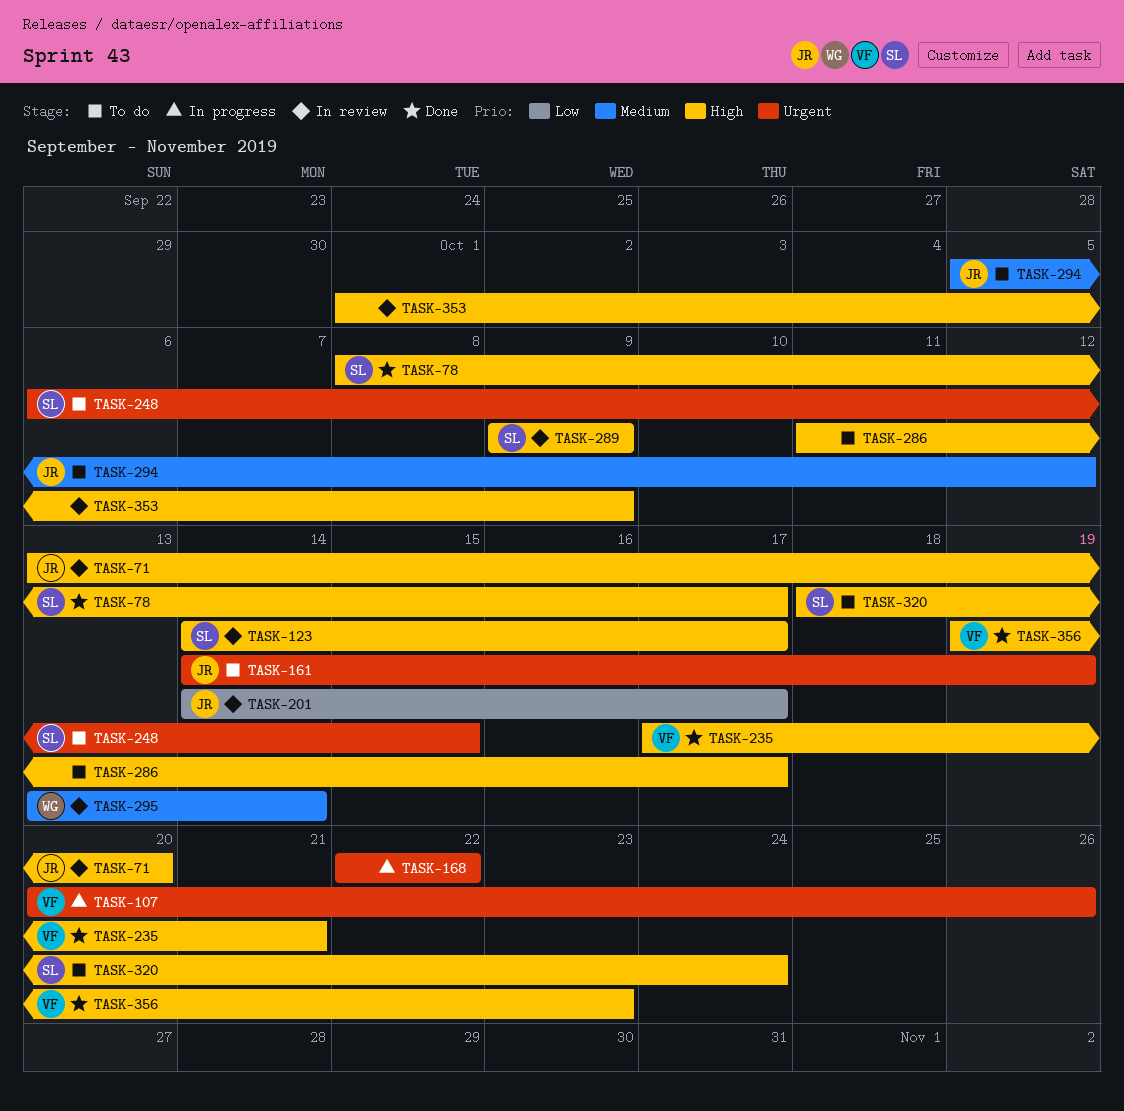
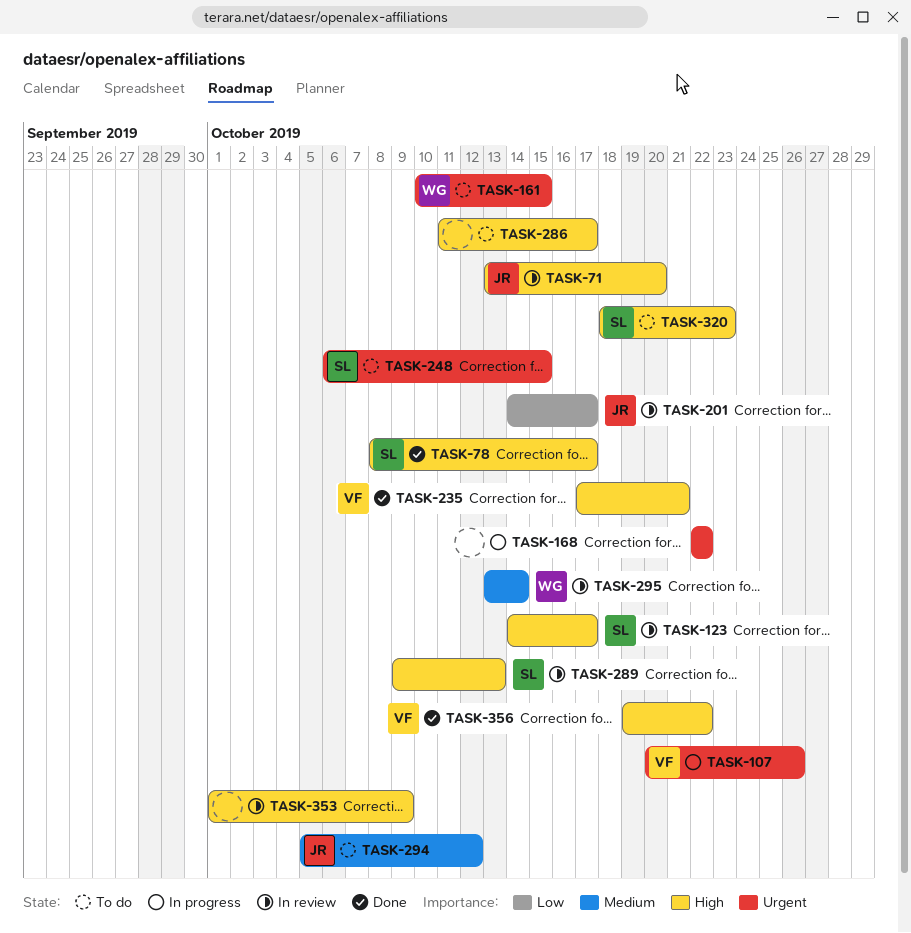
TASK-161, owner: JR -> WG
TASK-161, start: Oct 14 -> Oct 10
TASK-161, due: Oct 19 -> Oct 15
TASK-289, due: Oct 9 -> Oct 13
TASK-320, due: Oct 24 -> Oct 23
TASK-356, due: Oct 23 -> Oct 22

